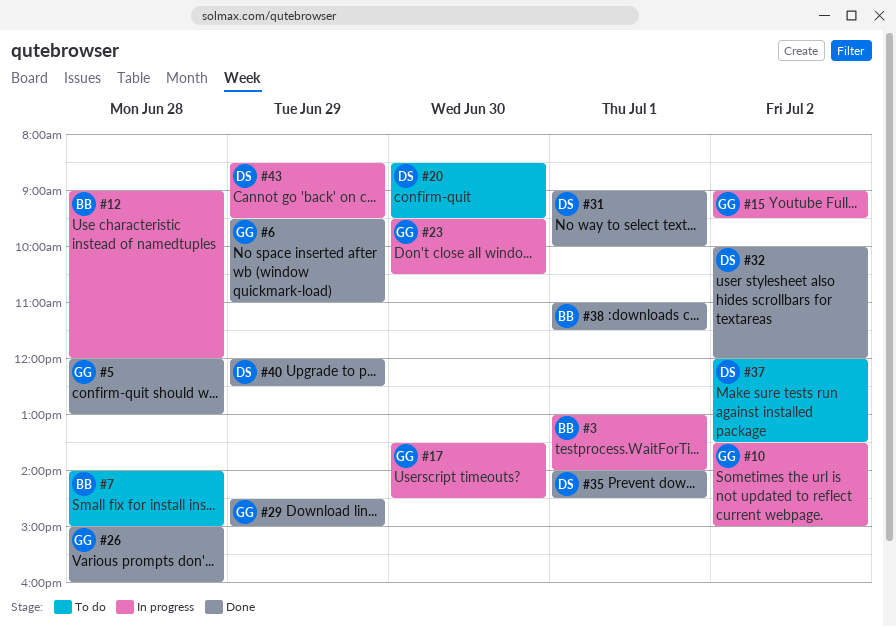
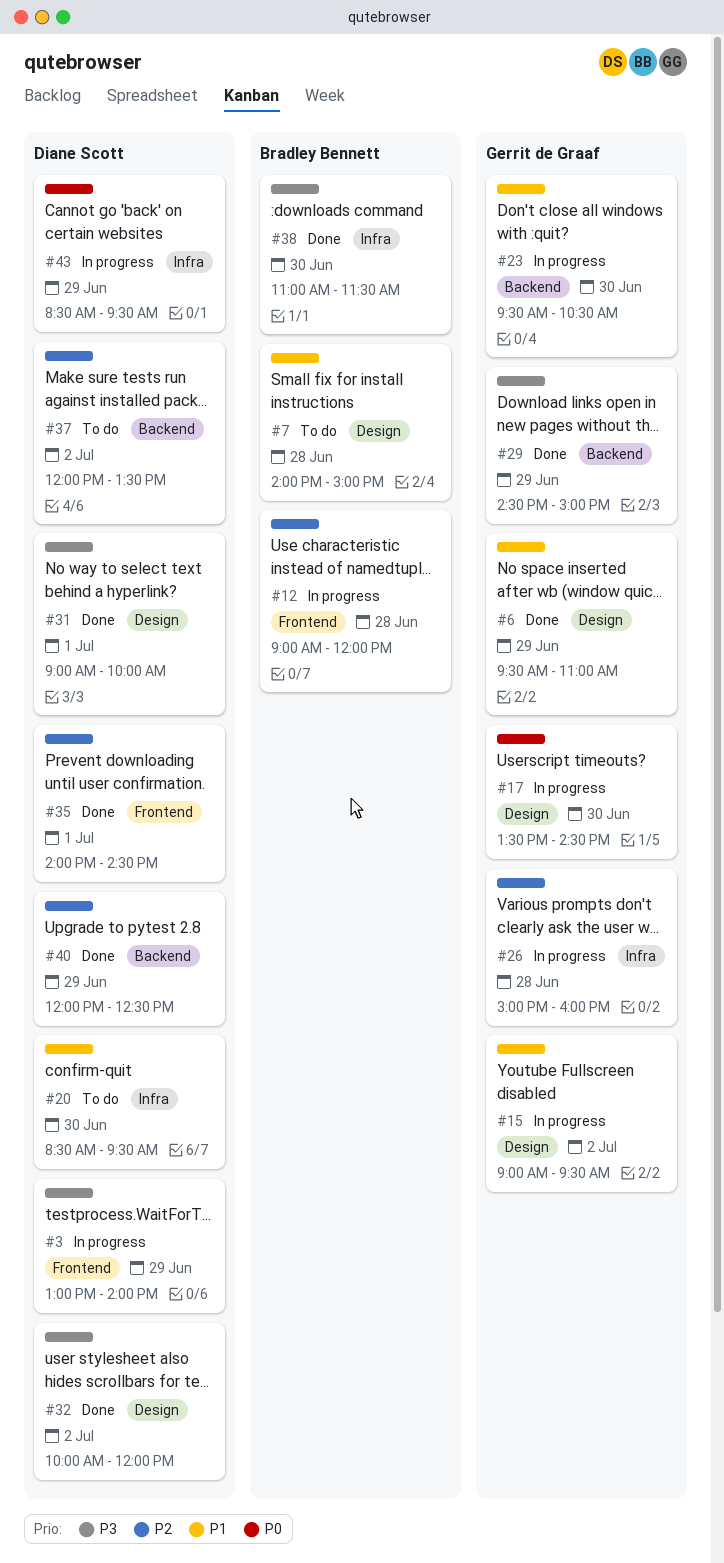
#3, owner: Bradley Bennett -> Diane Scott
#3, day: Jul 1 -> Jun 29
#5: present -> none
#10: present -> none
#26, status: Done -> In progress
#38, day: Jul 1 -> Jun 30

